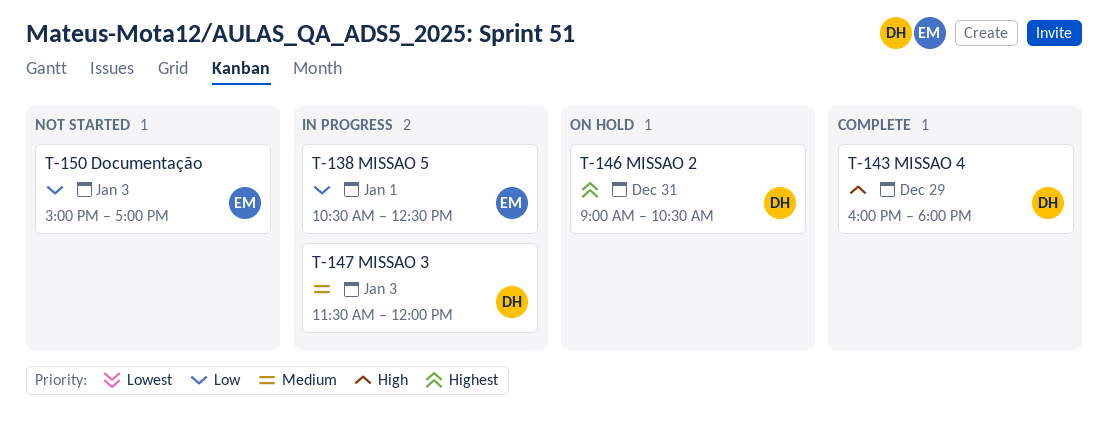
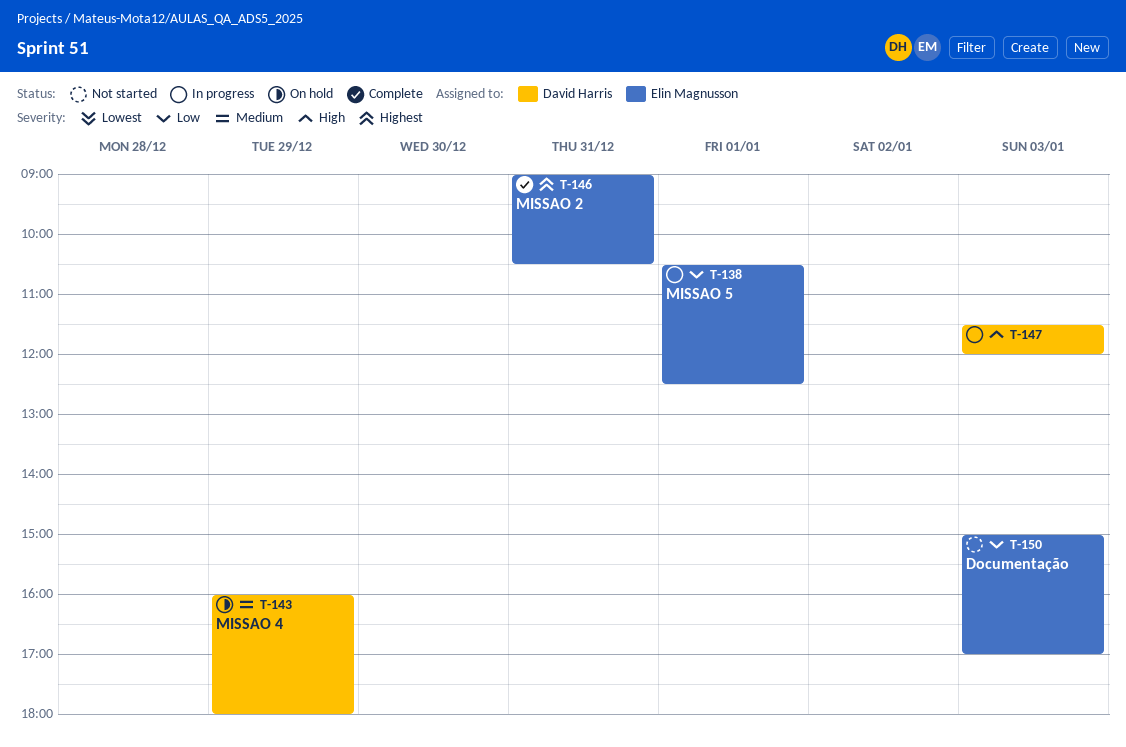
T-143, status: Complete -> On hold
T-143, priority: High -> Medium
T-146, status: On hold -> Complete
T-146, owner: David Harris -> Elin Magnusson
T-147, priority: Medium -> High

